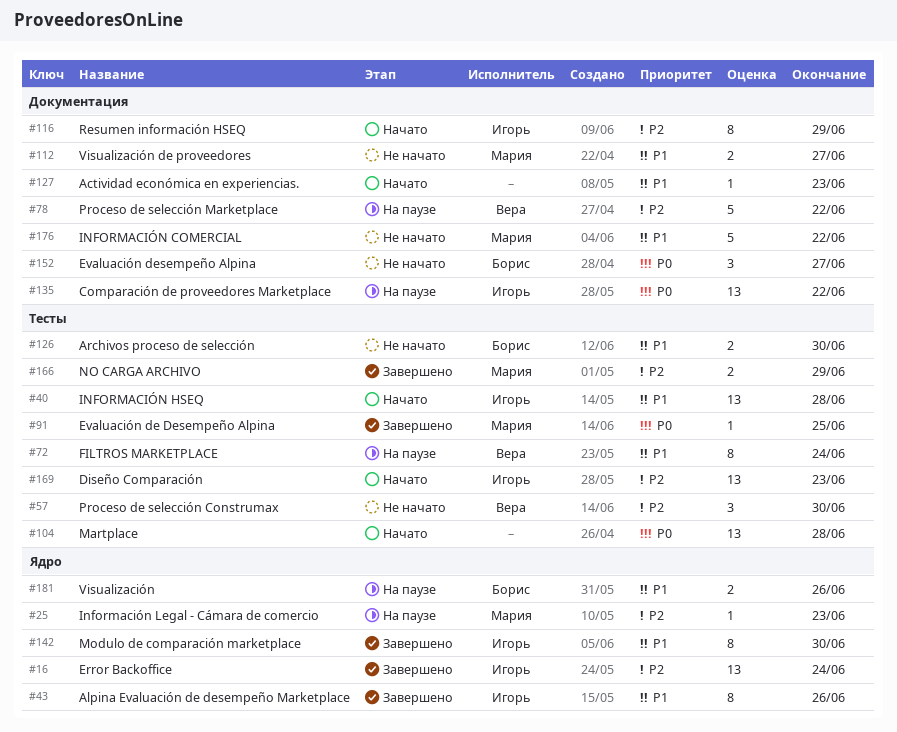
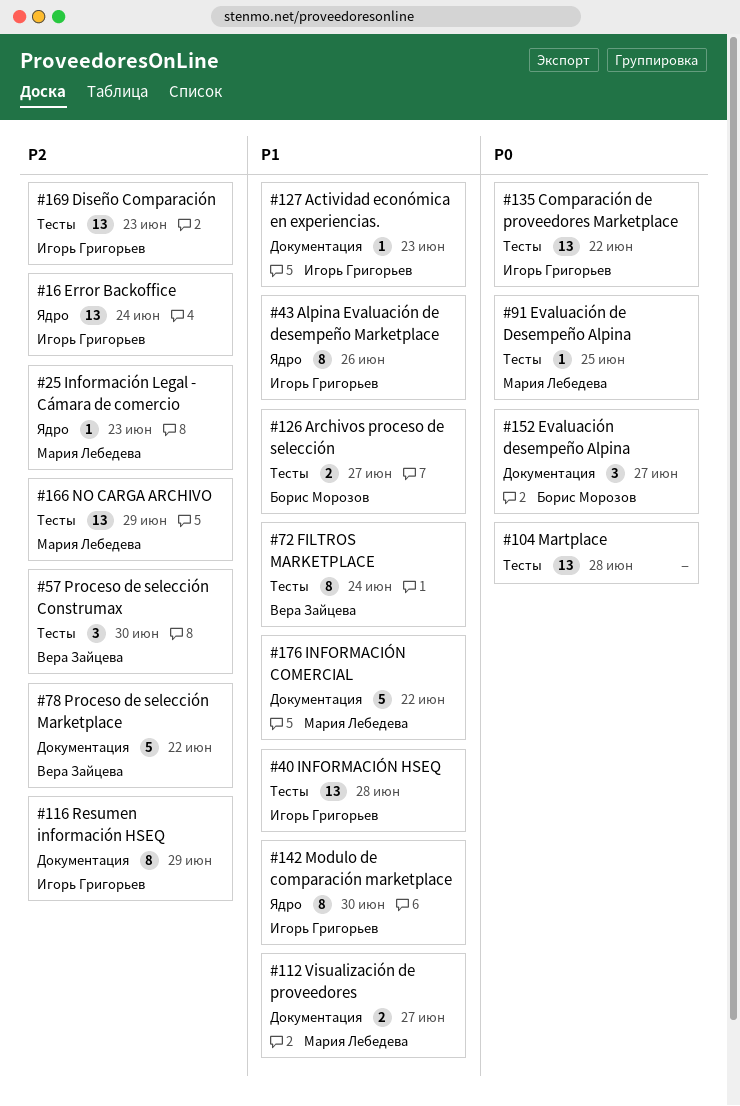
#126, due: Jun 30 -> Jun 27
#127, owner: none -> Игорь Григорьев
#135, label: Документация -> Тесты
#166, estimate: 2 -> 13
#181: present -> none

